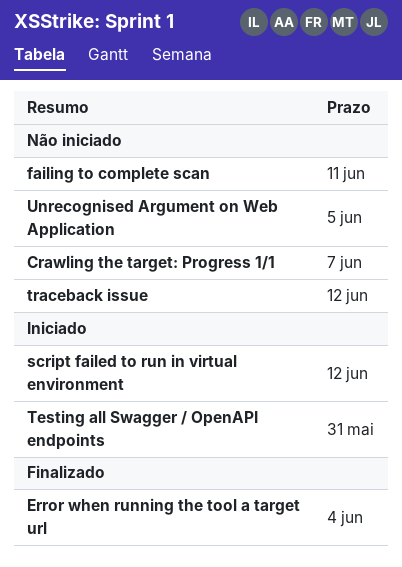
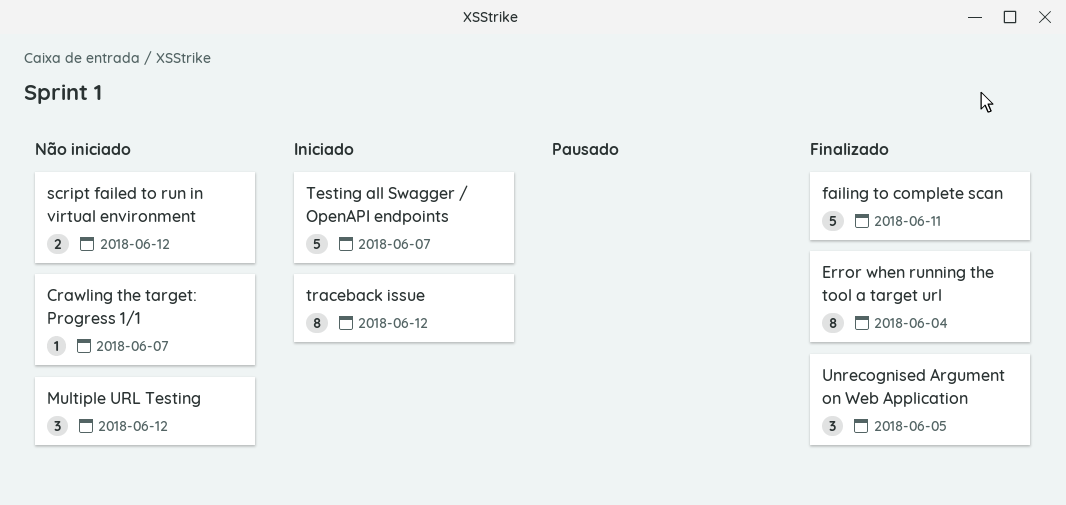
failing to complete scan, status: Não iniciado -> Finalizado
Multiple URL Testing: none -> present
script failed to run in virtual environment, status: Iniciado -> Não iniciado
Testing all Swagger / OpenAPI endpoints, due: May 31 -> Jun 7
traceback issue, status: Não iniciado -> Iniciado
Unrecognised Argument on Web Application, status: Não iniciado -> Finalizado

